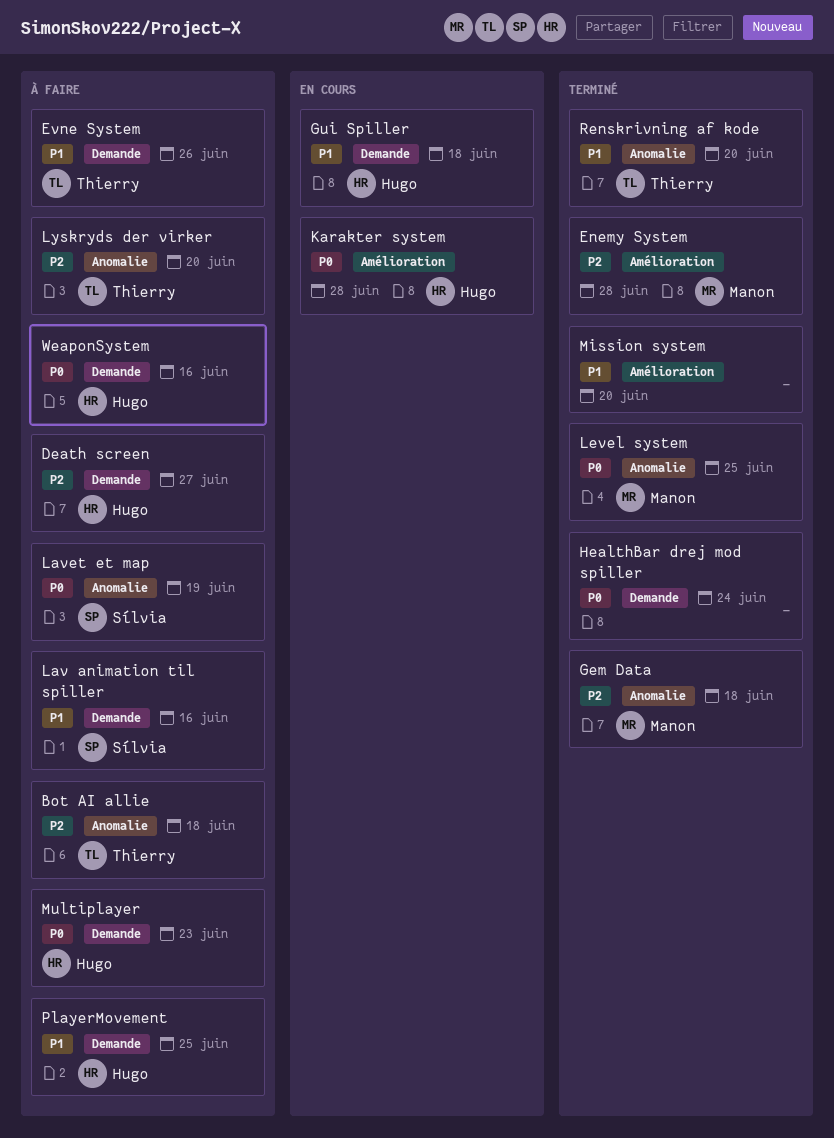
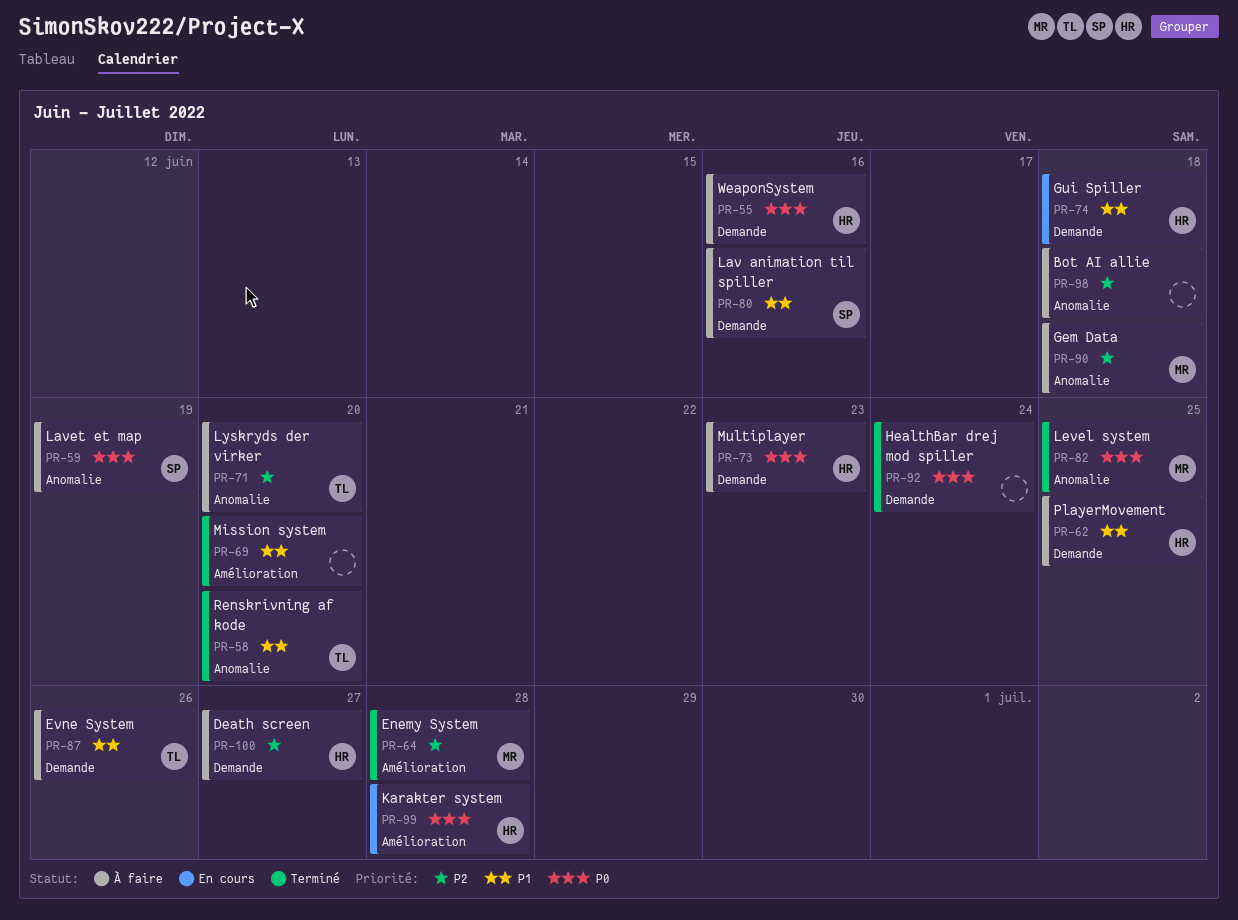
Bot AI allie, owner: Thierry -> none
Gem Data, status: Terminé -> À faire

